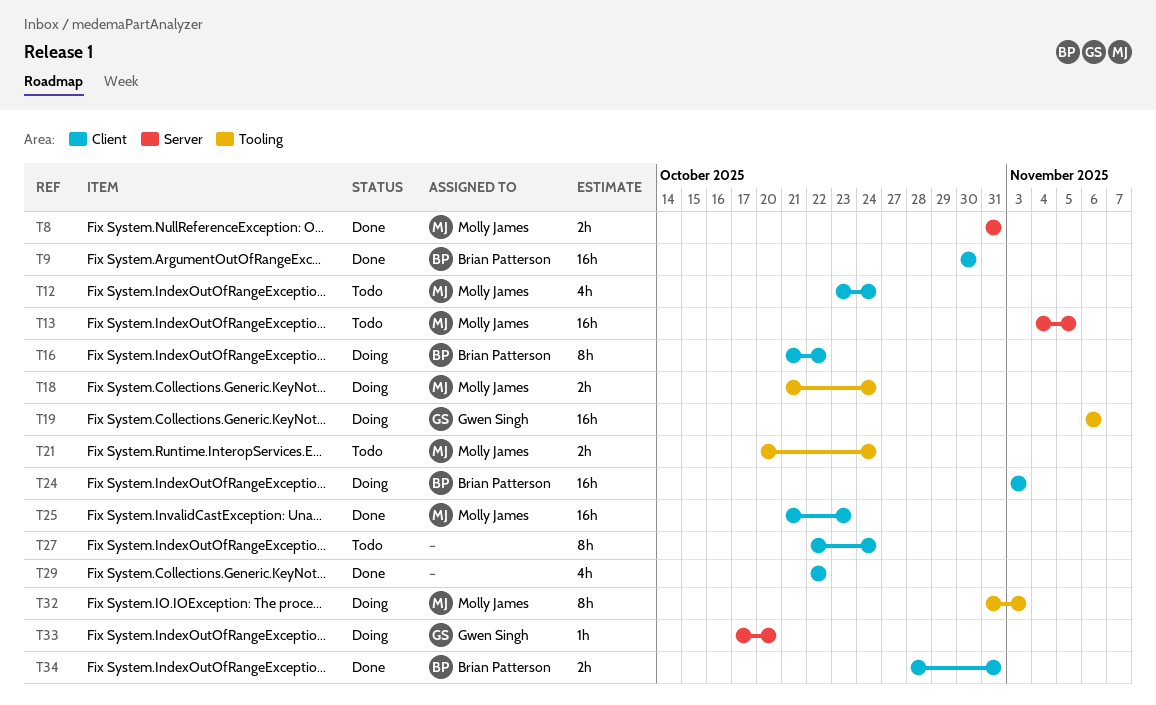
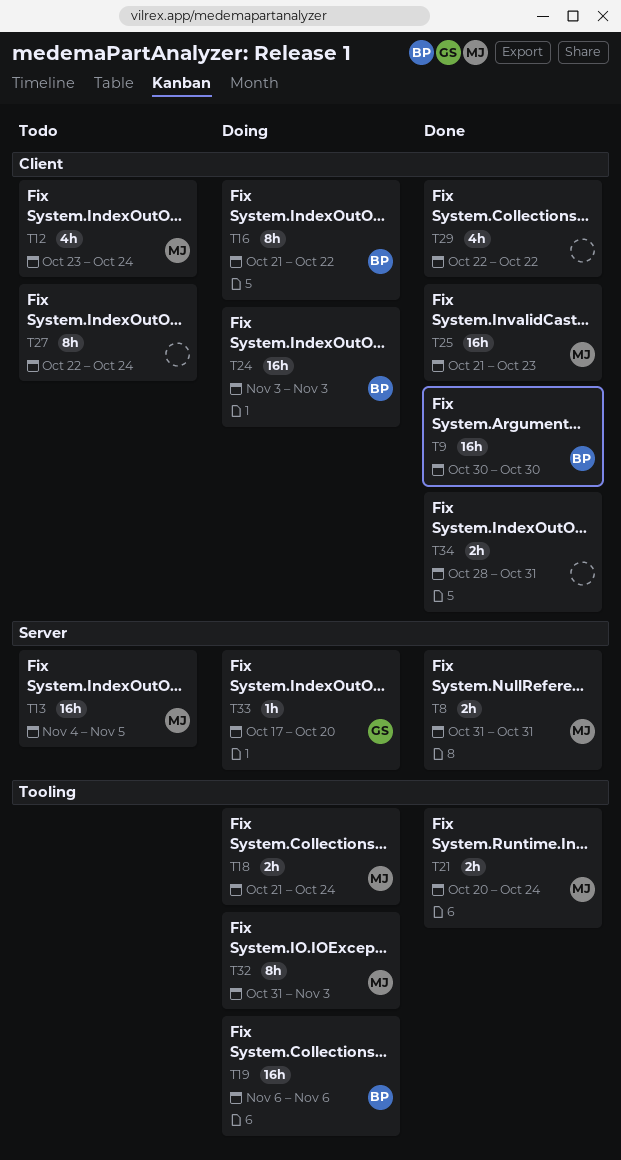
T19, owner: Gwen Singh -> Brian Patterson
T21, status: Todo -> Done
T34, owner: Brian Patterson -> none

